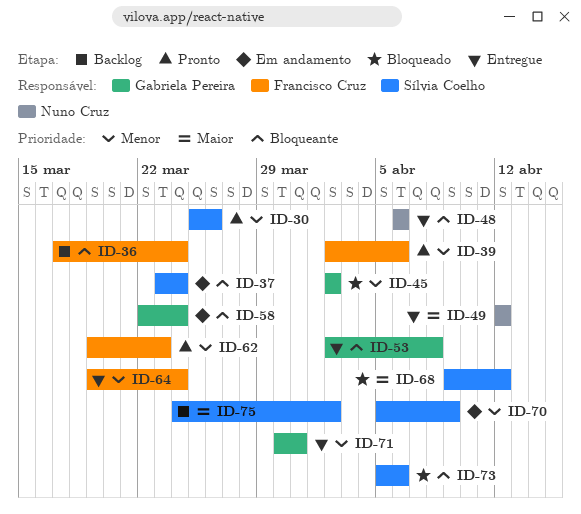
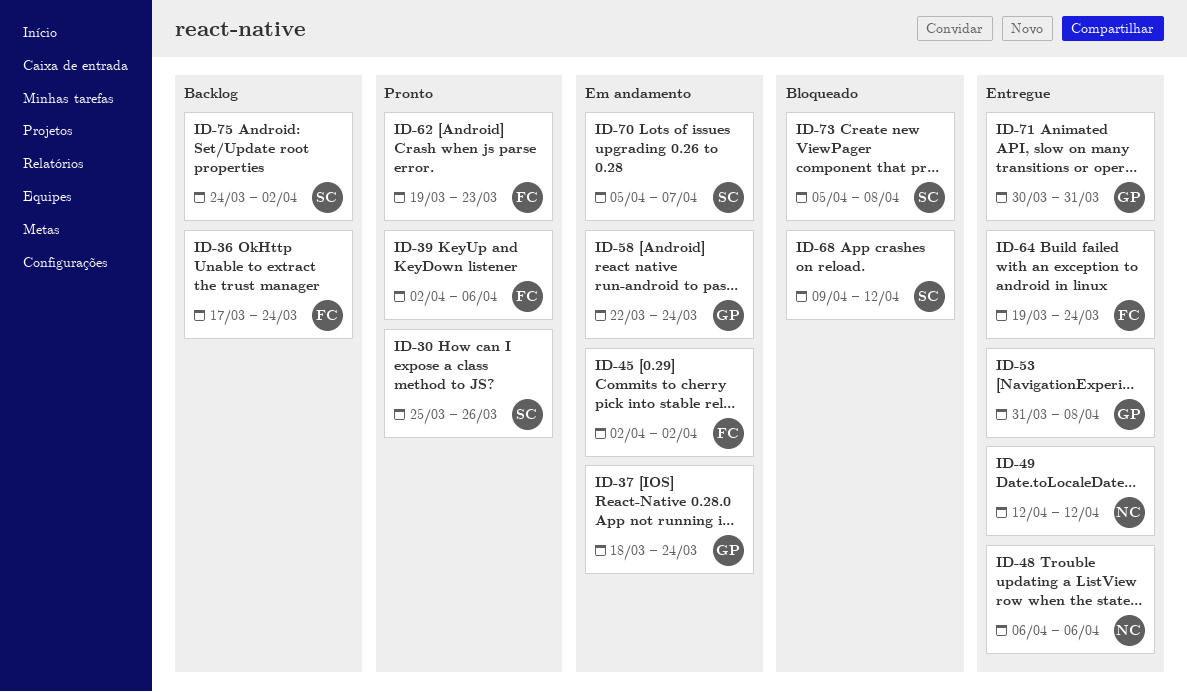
ID-37, owner: Sílvia Coelho -> Gabriela Pereira
ID-37, start: Mar 23 -> Mar 18
ID-45, status: Bloqueado -> Em andamento
ID-45, owner: Gabriela Pereira -> Francisco Cruz
ID-53, start: Apr 2 -> Mar 31
ID-70, due: Apr 9 -> Apr 7
ID-73, due: Apr 6 -> Apr 8

